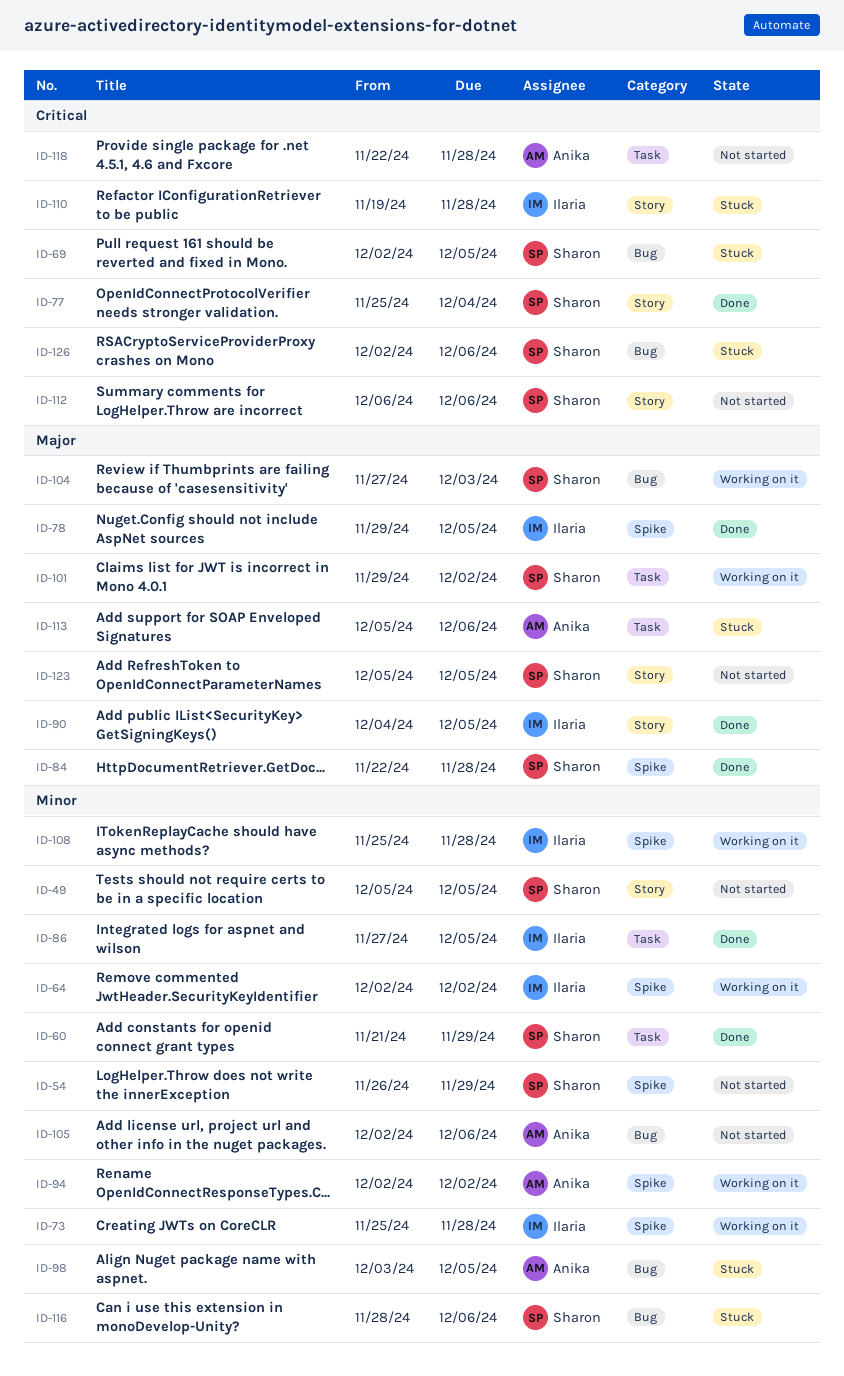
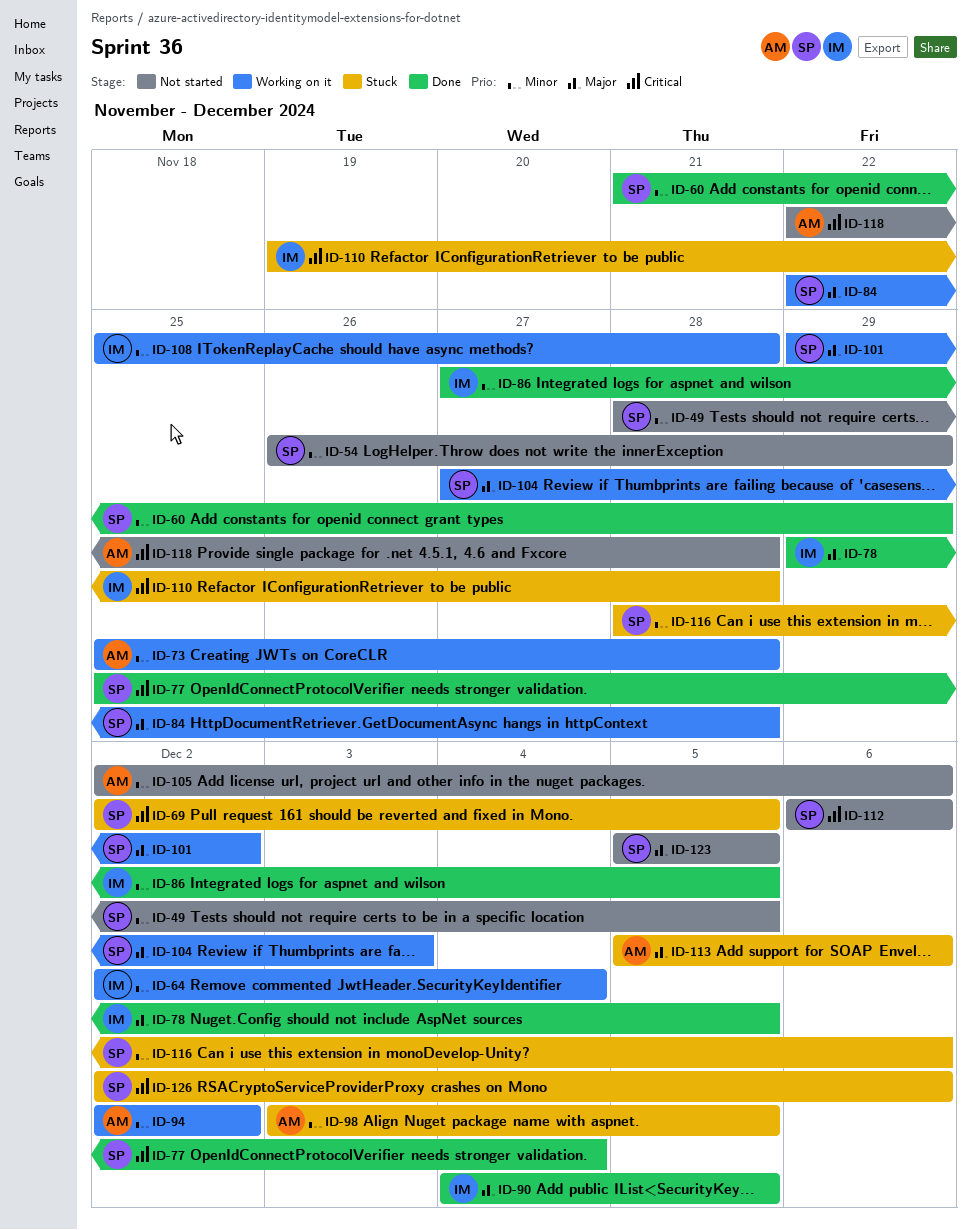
ID-49, start: Dec 5 -> Nov 28
ID-64, due: Dec 2 -> Dec 4
ID-73, owner: Ilaria -> Anika
ID-84, status: Done -> Working on it

